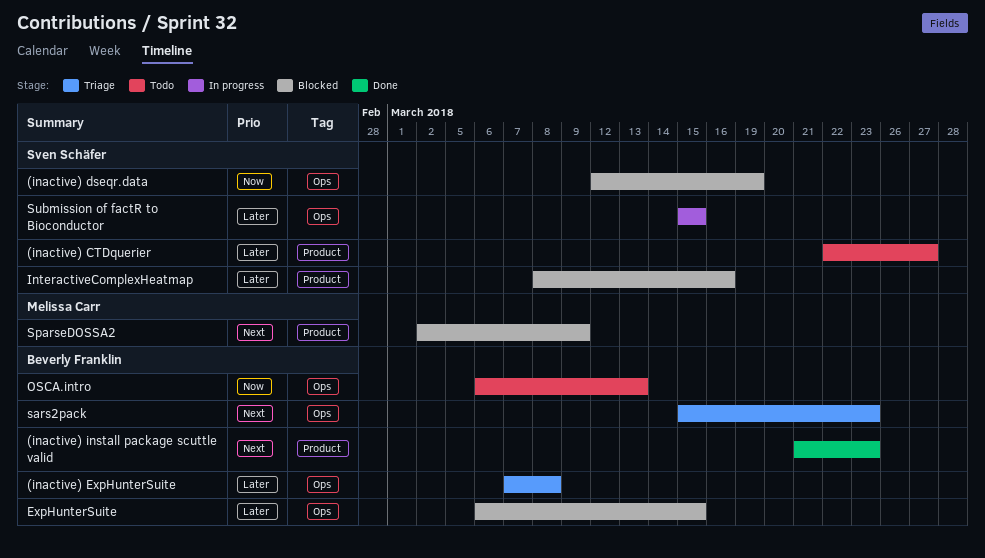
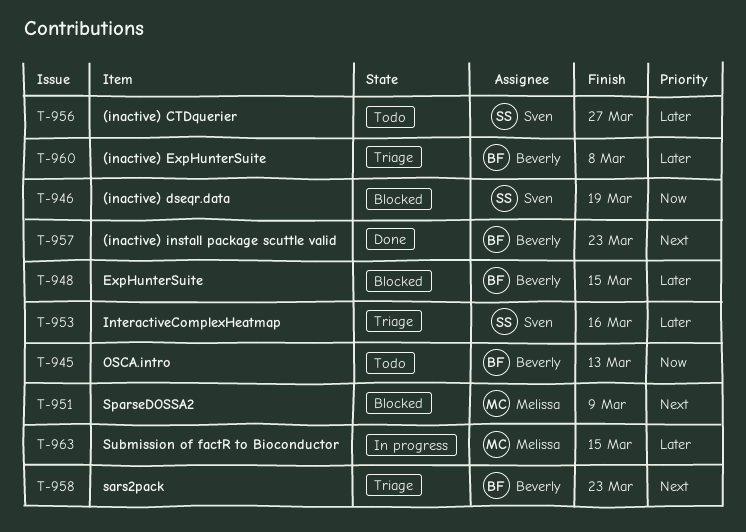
InteractiveComplexHeatmap, status: Blocked -> Triage
Submission of factR to Bioconductor, owner: Sven Schäfer -> Melissa Carr

